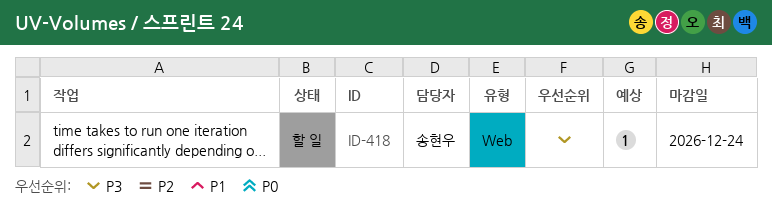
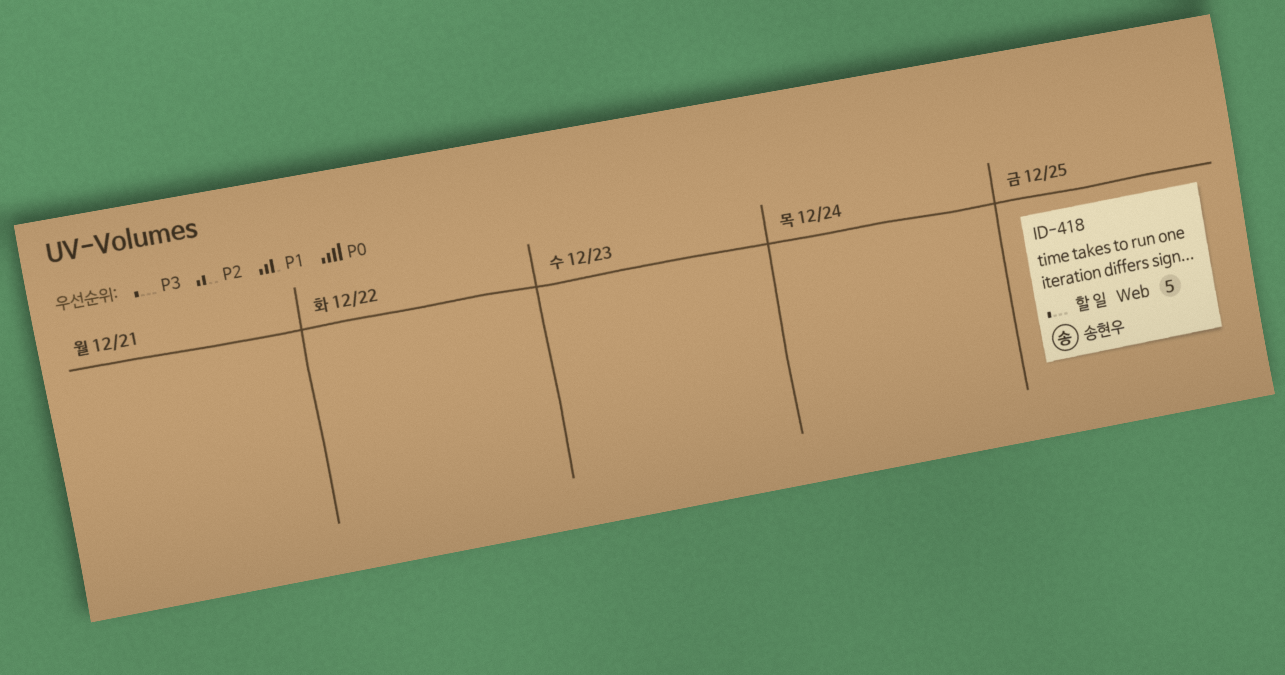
ID-418, estimate: 1 -> 5
ID-418, due: Dec 24 -> Dec 25

